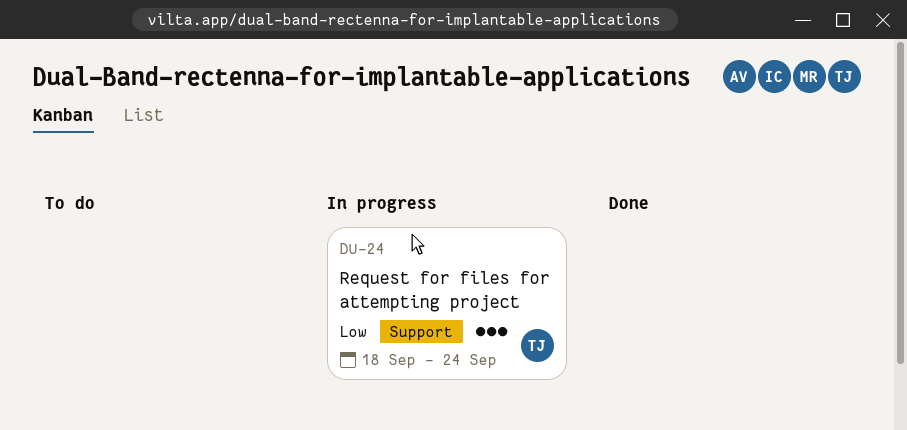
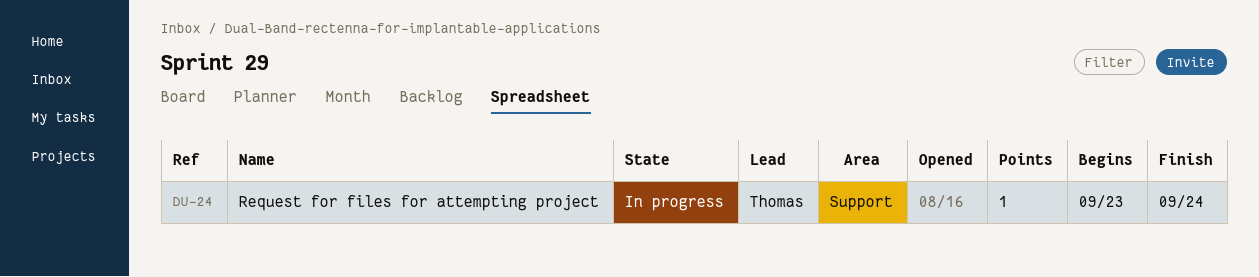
DU-24, estimate: 3 -> 1
DU-24, start: Sep 18 -> Sep 23

